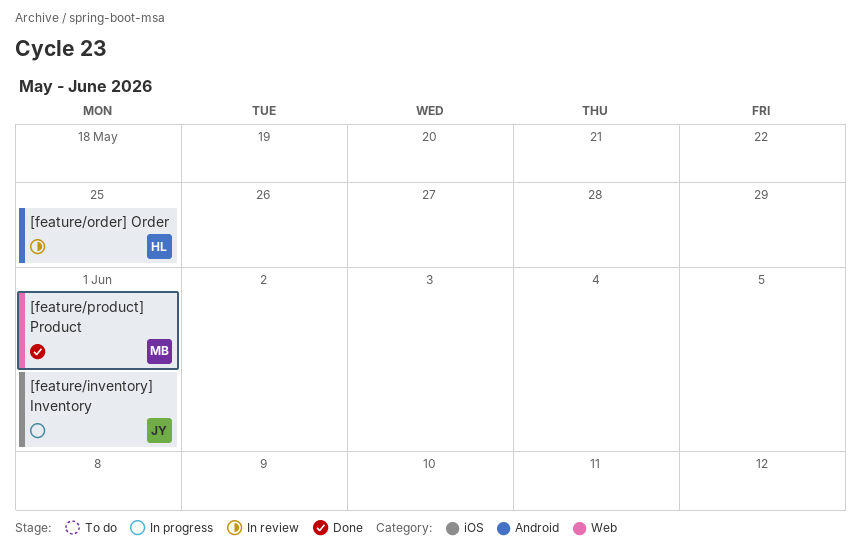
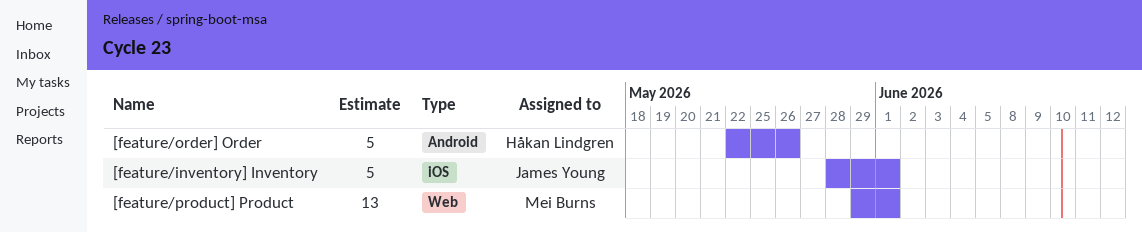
[feature/order] Order, due: May 25 -> May 26

